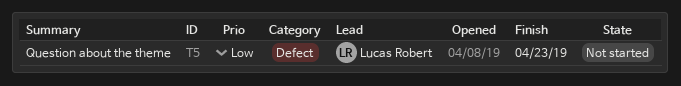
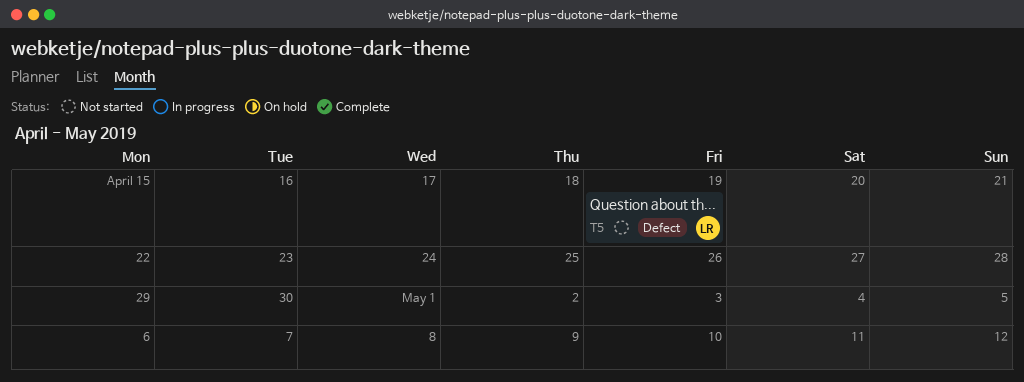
T5, due: Apr 23 -> Apr 19

